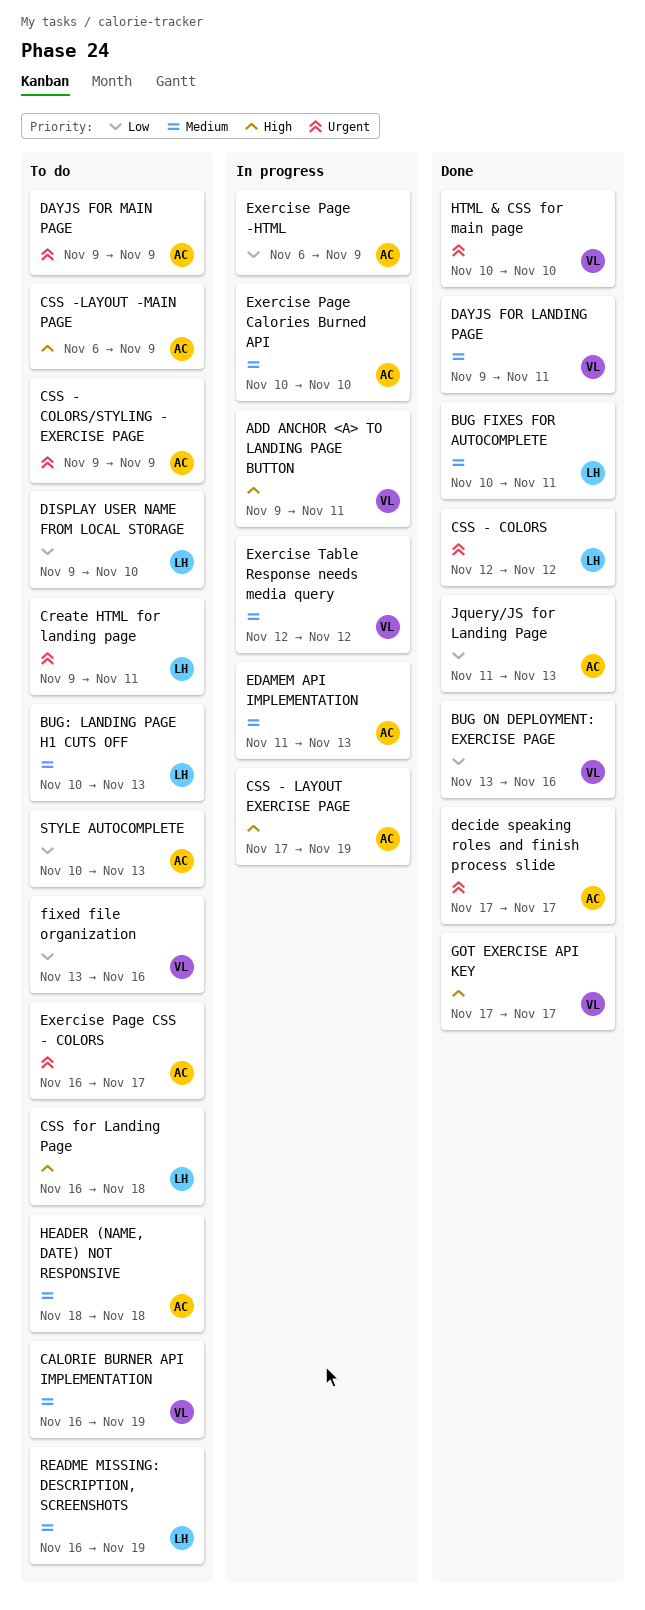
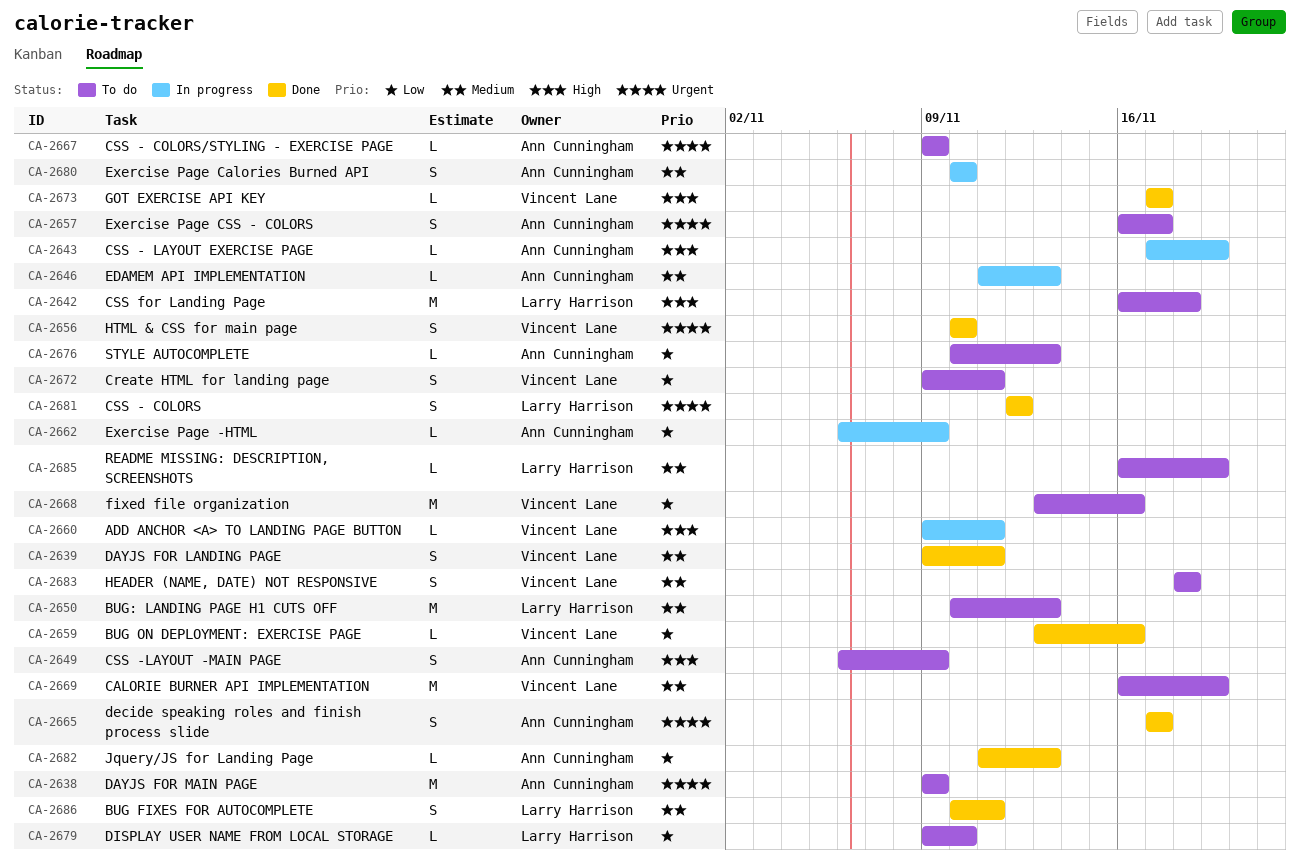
Create HTML for landing page, owner: Larry Harrison -> Vincent Lane
Create HTML for landing page, priority: Urgent -> Low
Exercise Table Response needs media query: present -> none
HEADER (NAME, DATE) NOT RESPONSIVE, owner: Ann Cunningham -> Vincent Lane

